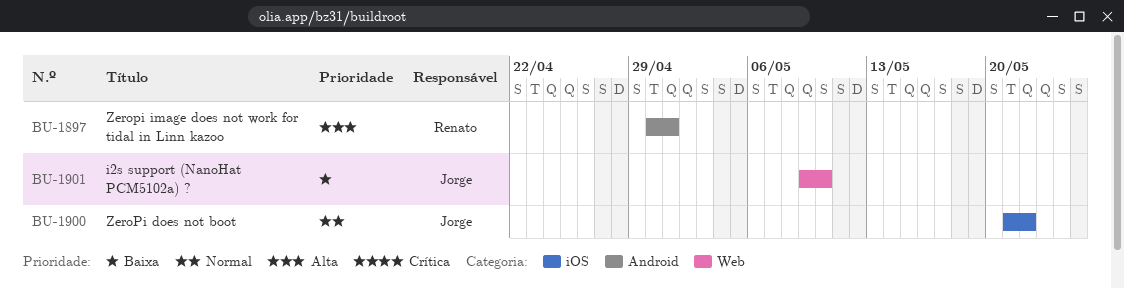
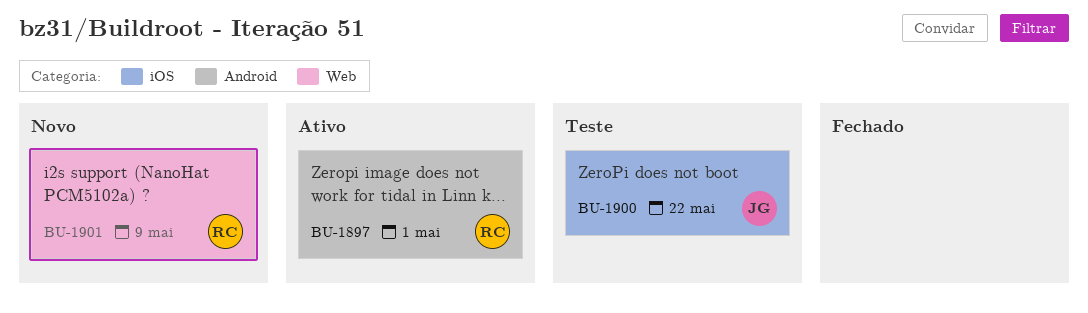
BU-1901, owner: Jorge -> Renato
BU-1901, due: May 10 -> May 9

